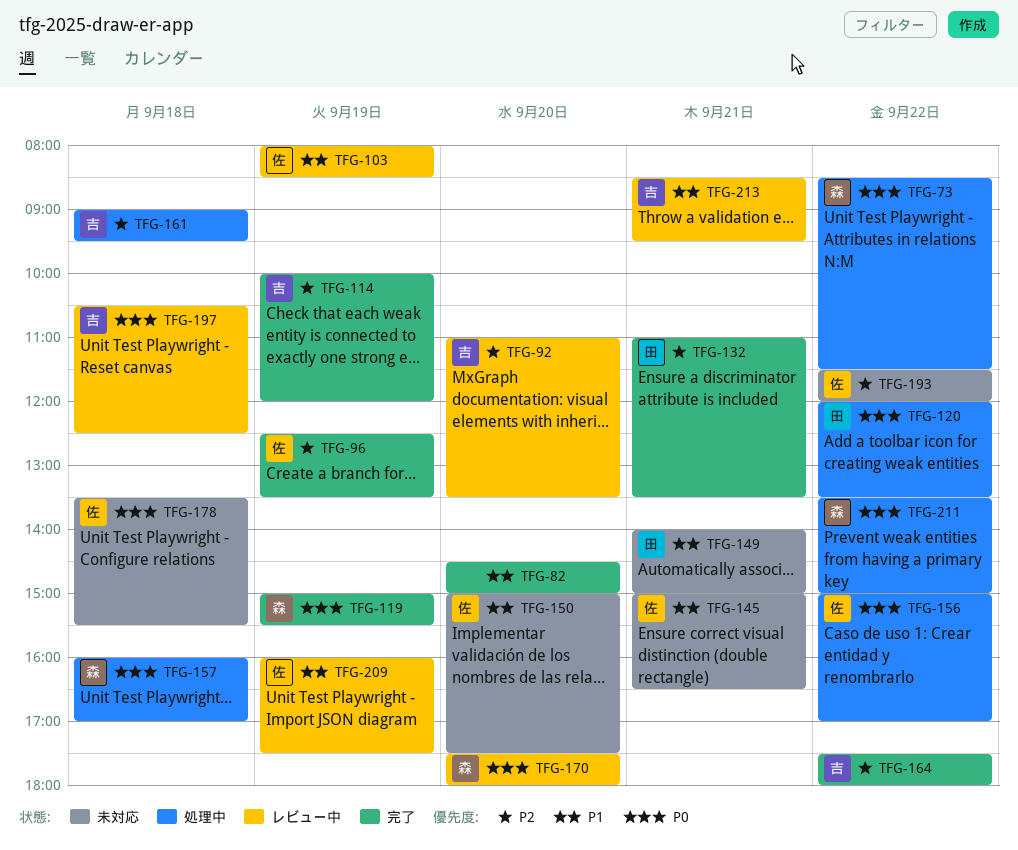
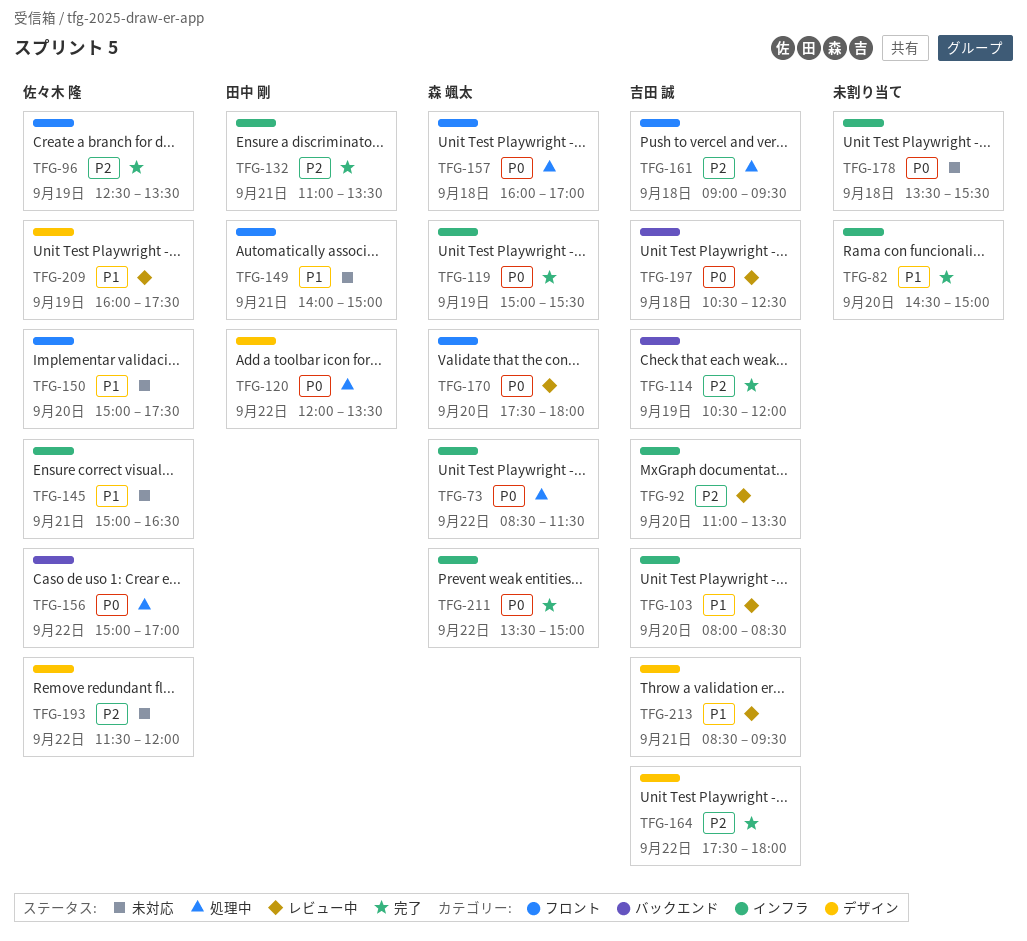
TFG-103, owner: 佐々木 隆 -> 吉田 誠
TFG-103, day: Sep 19 -> Sep 20
TFG-114, begins: 10:00 -> 10:30
TFG-178, owner: 佐々木 隆 -> none
TFG-211, status: 処理中 -> 完了

